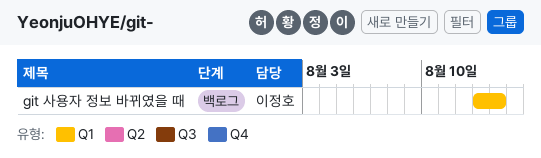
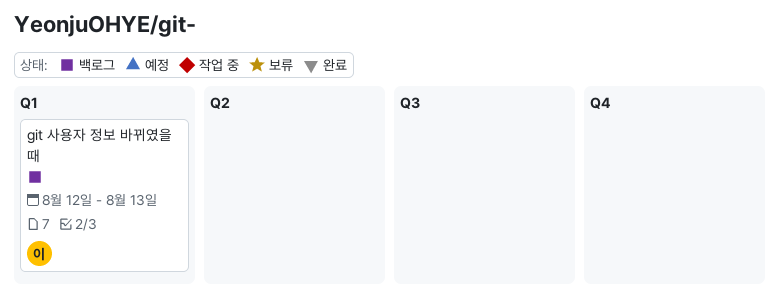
git 사용자 정보 바뀌였을 때, start: Aug 13 -> Aug 12
git 사용자 정보 바뀌였을 때, due: Aug 14 -> Aug 13

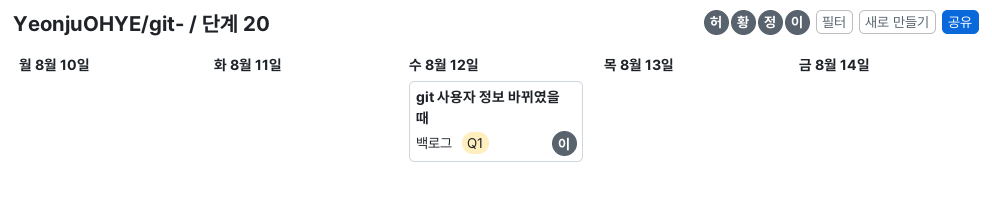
git 사용자 정보 바뀌였을 때, due: Aug 13 -> Aug 12

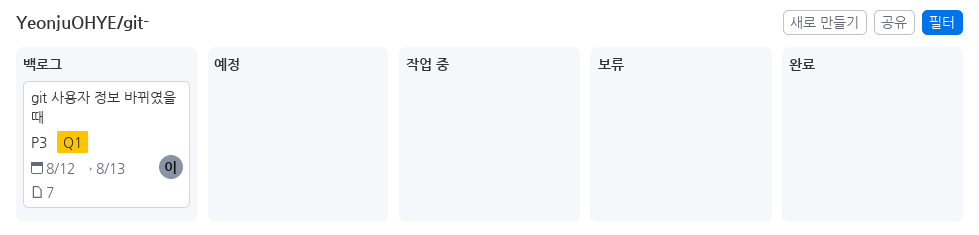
git 사용자 정보 바뀌였을 때, due: Aug 12 -> Aug 13

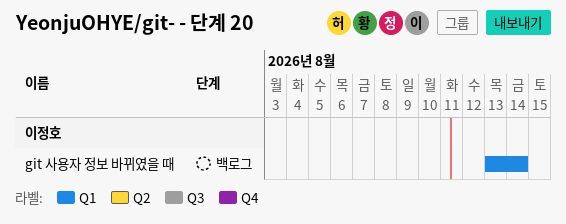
git 사용자 정보 바뀌였을 때, start: Aug 12 -> Aug 13
git 사용자 정보 바뀌였을 때, due: Aug 13 -> Aug 14

